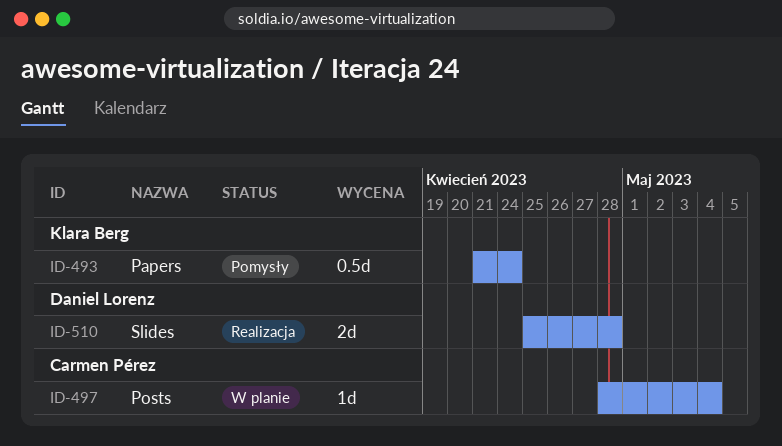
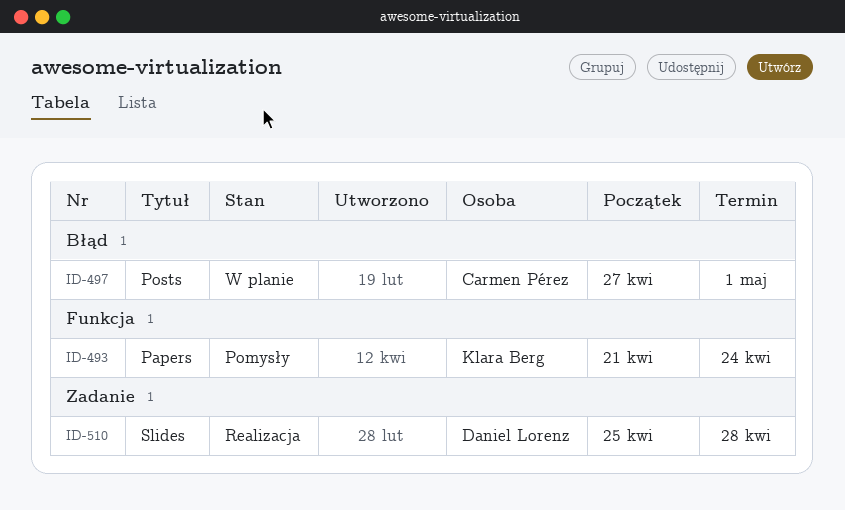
ID-497, start: Apr 28 -> Apr 27
ID-497, due: May 4 -> May 1

